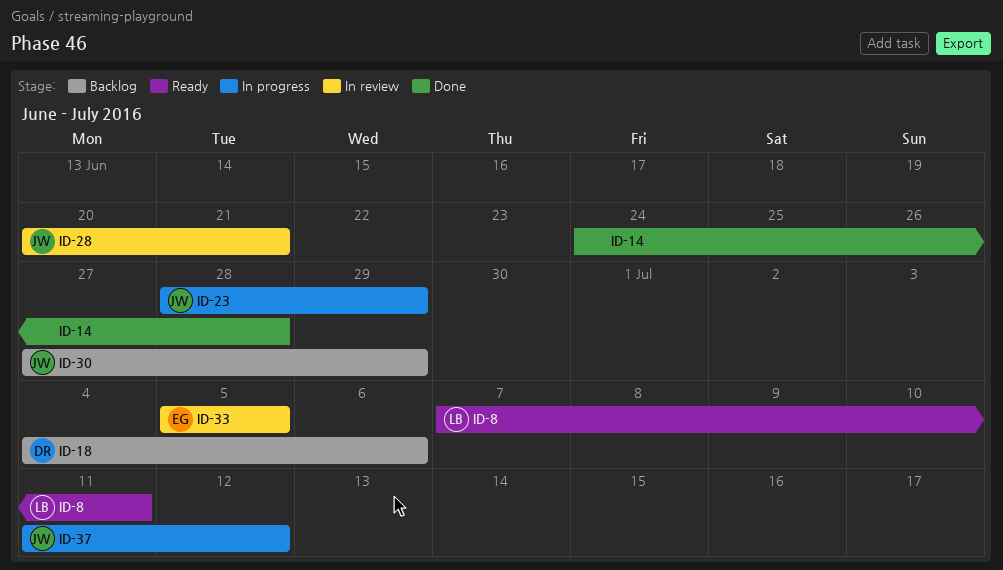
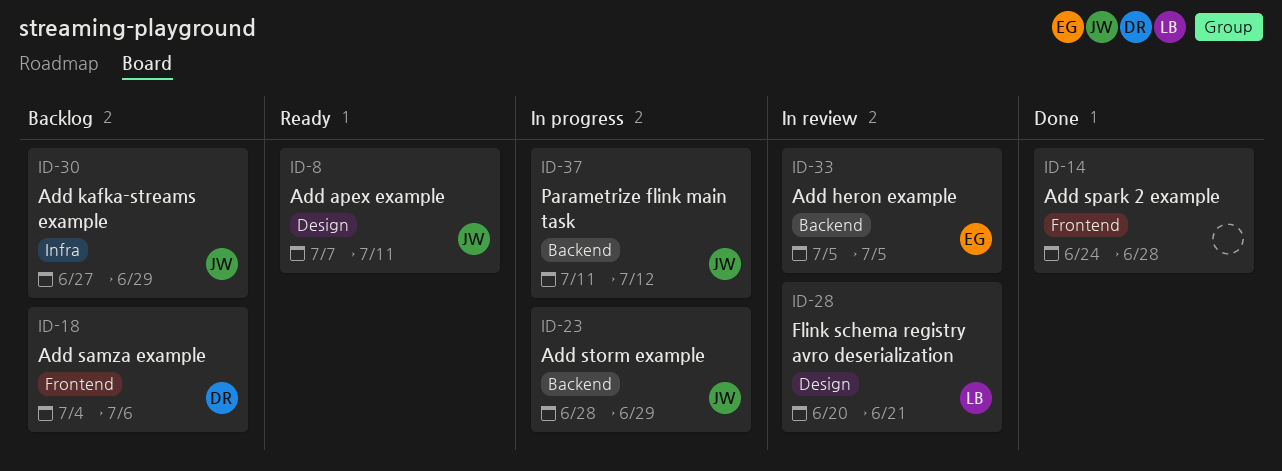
ID-8, owner: LB -> JW
ID-28, owner: JW -> LB

